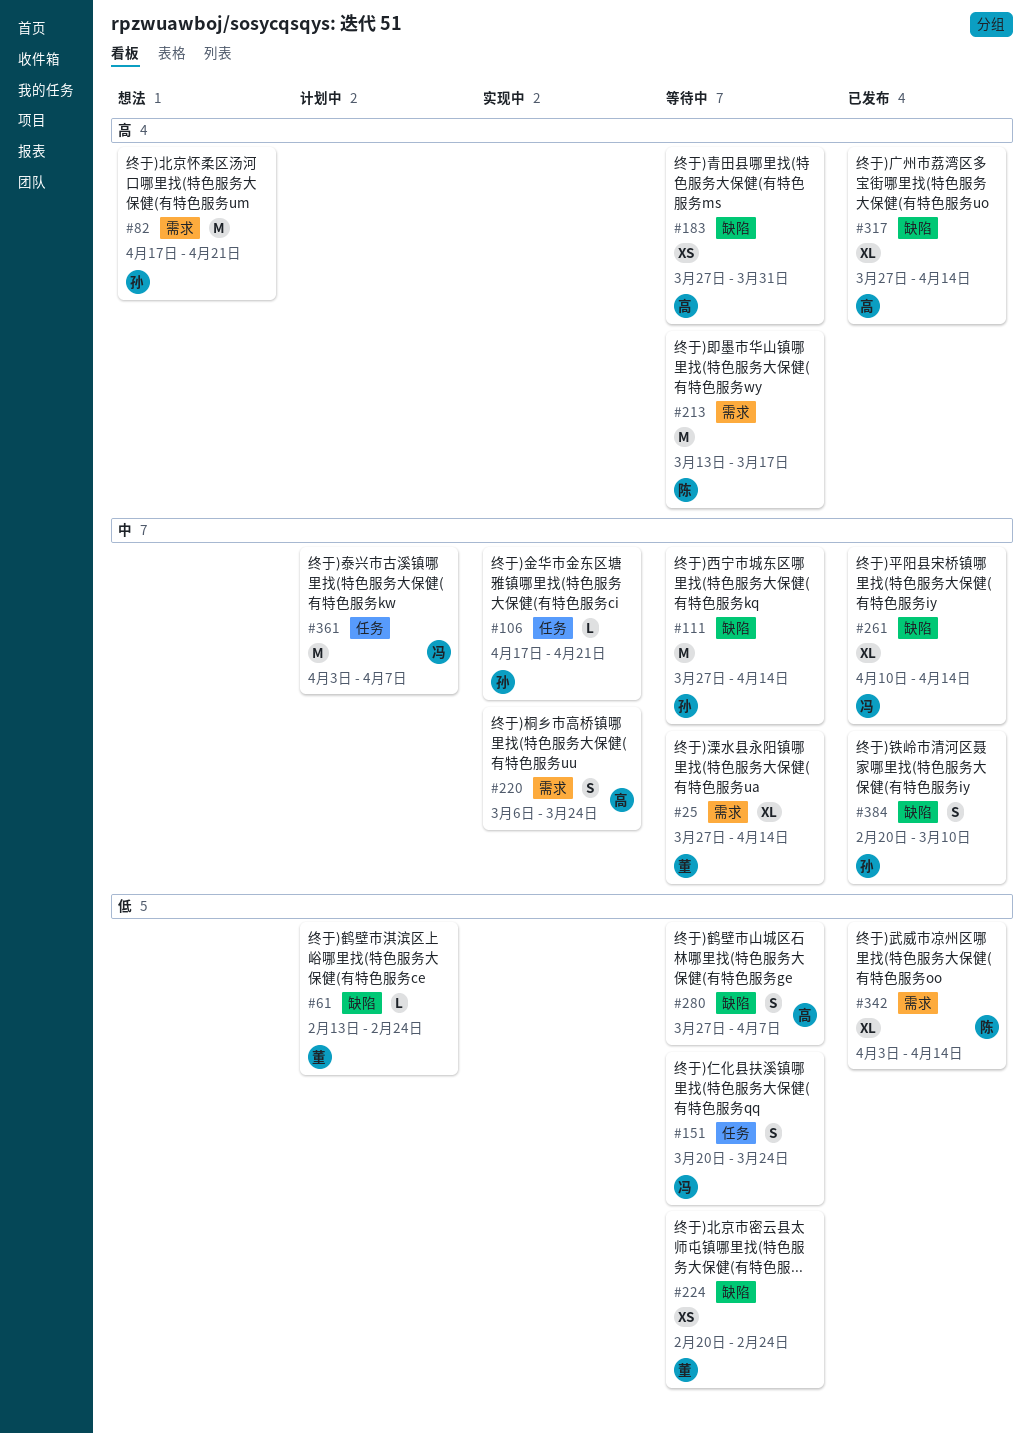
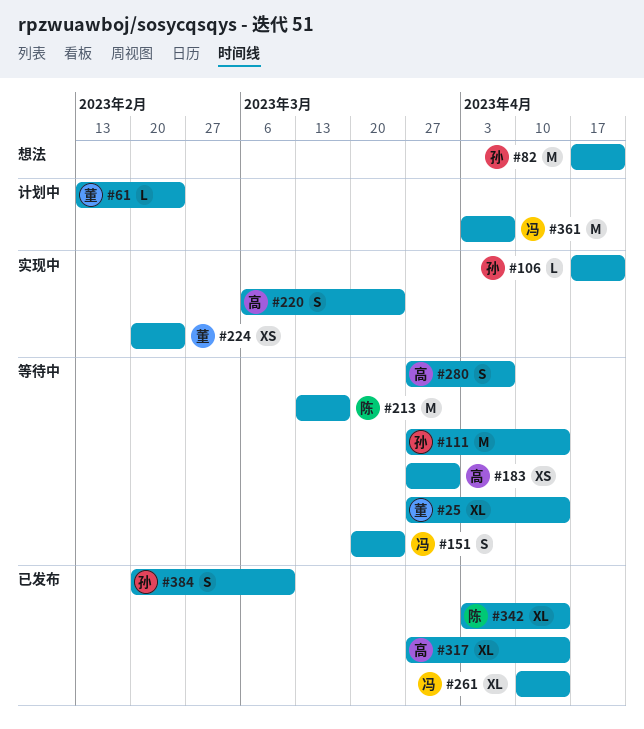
#224, status: 等待中 -> 实现中

